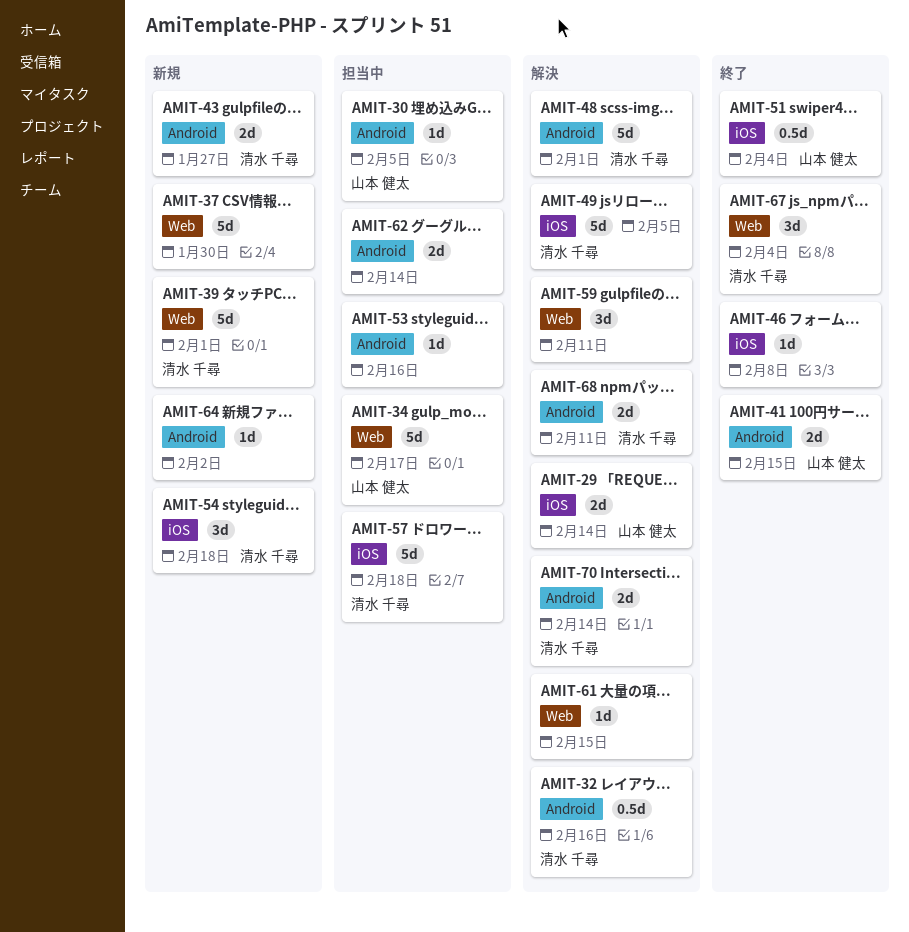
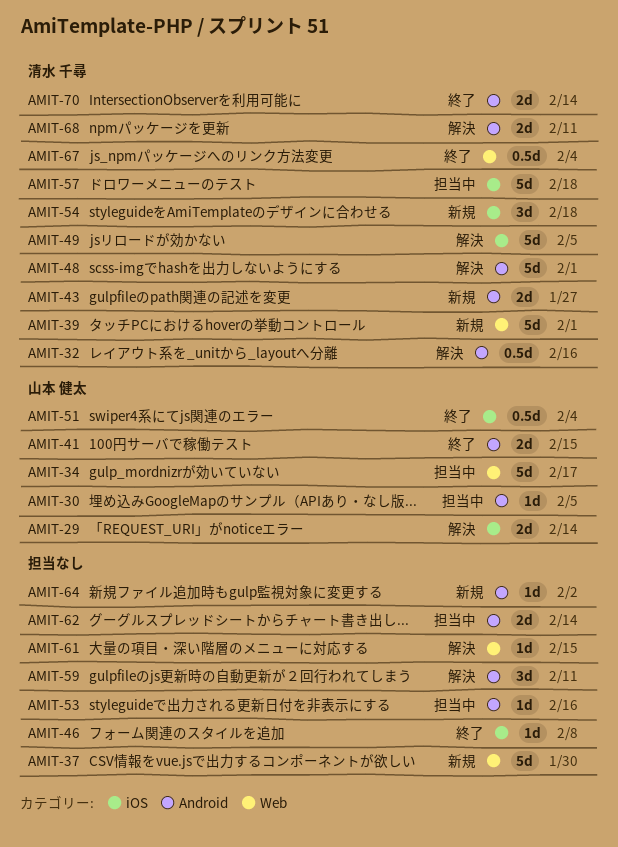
AMIT-59, label: Web -> Android
AMIT-67, estimate: 3d -> 0.5d
AMIT-70, status: 解決 -> 終了

